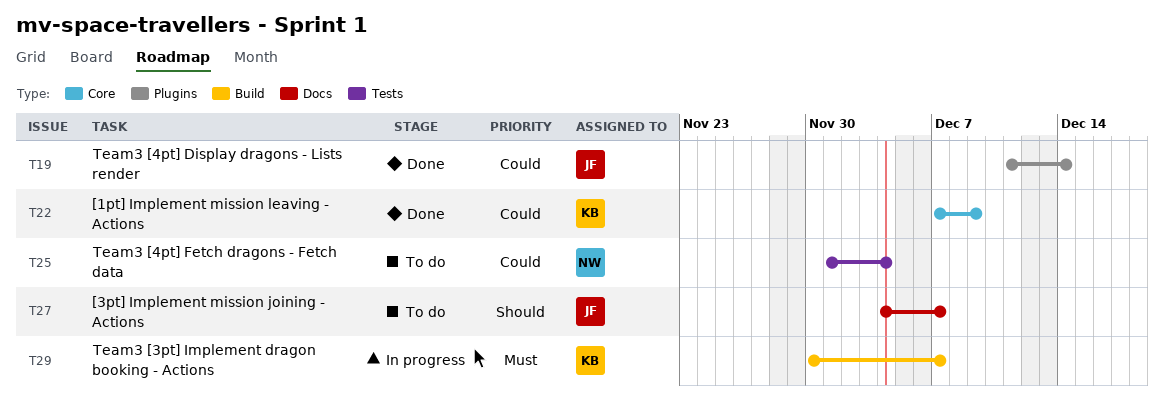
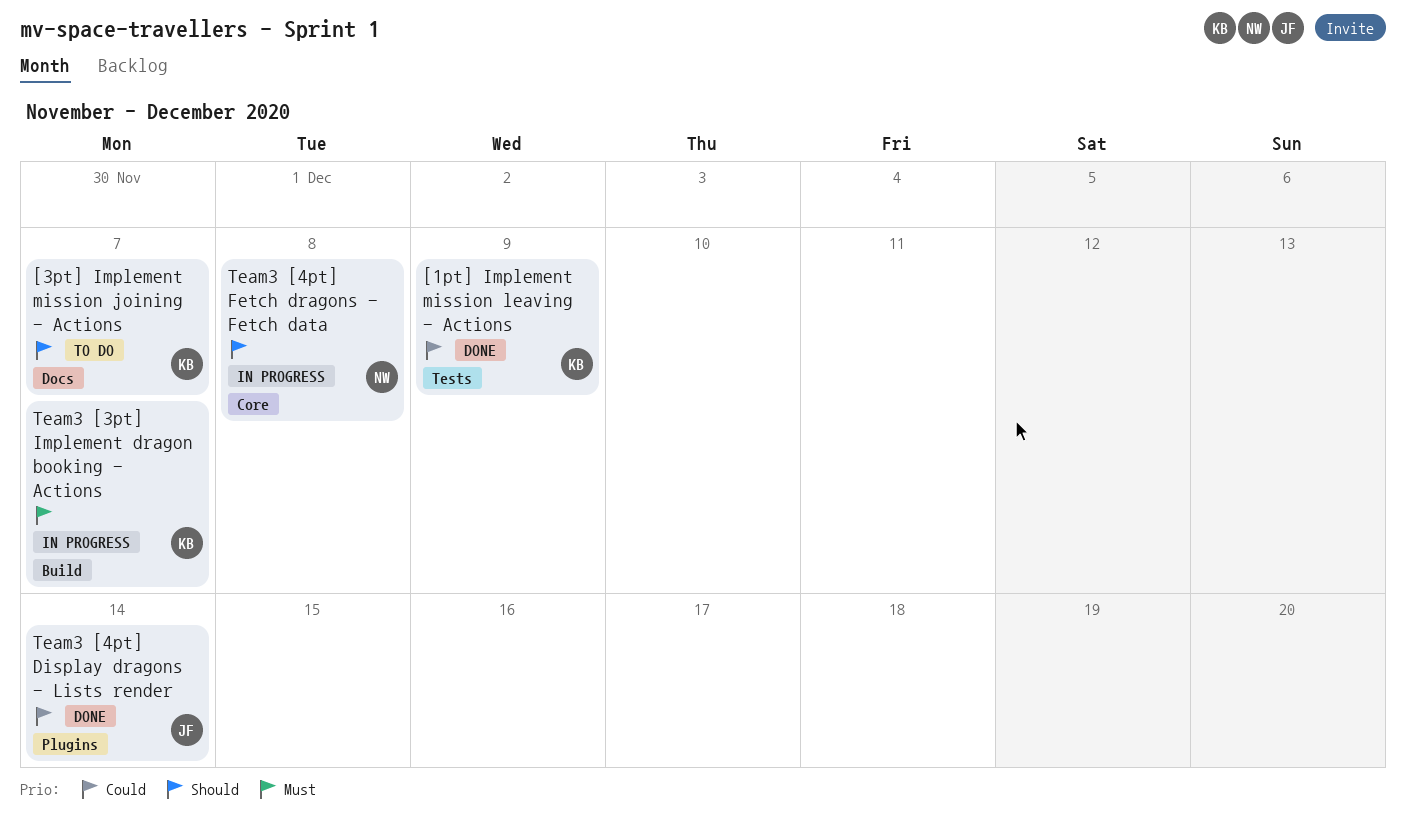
[1pt] Implement mission leaving - Actions, label: Core -> Tests
[3pt] Implement mission joining - Actions, owner: JF -> KB
Team3 [4pt] Fetch dragons - Fetch data, status: To do -> In progress
Team3 [4pt] Fetch dragons - Fetch data, priority: Could -> Should
Team3 [4pt] Fetch dragons - Fetch data, label: Tests -> Core
Team3 [4pt] Fetch dragons - Fetch data, due: Dec 4 -> Dec 8

